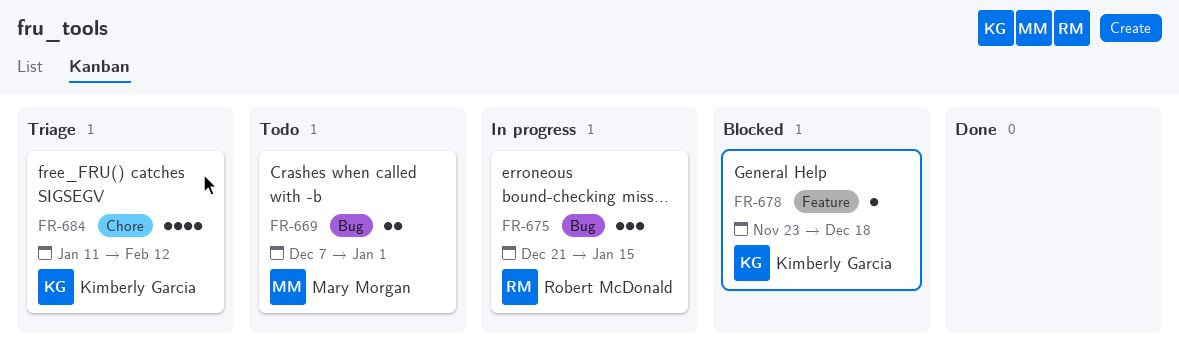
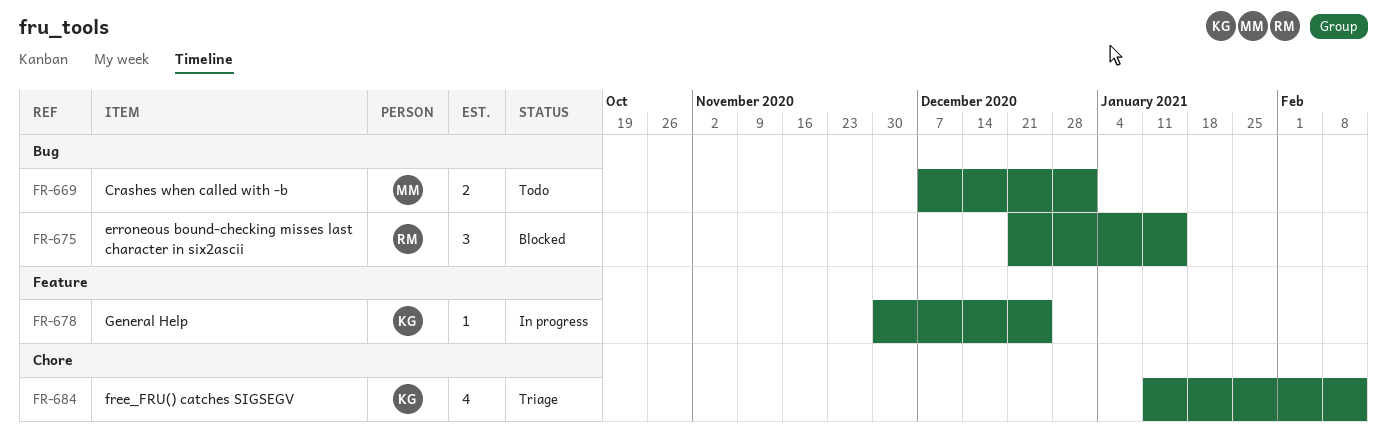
FR-675, status: In progress -> Blocked
FR-678, status: Blocked -> In progress
FR-678, start: Nov 23 -> Nov 30
FR-678, due: Dec 18 -> Dec 25

